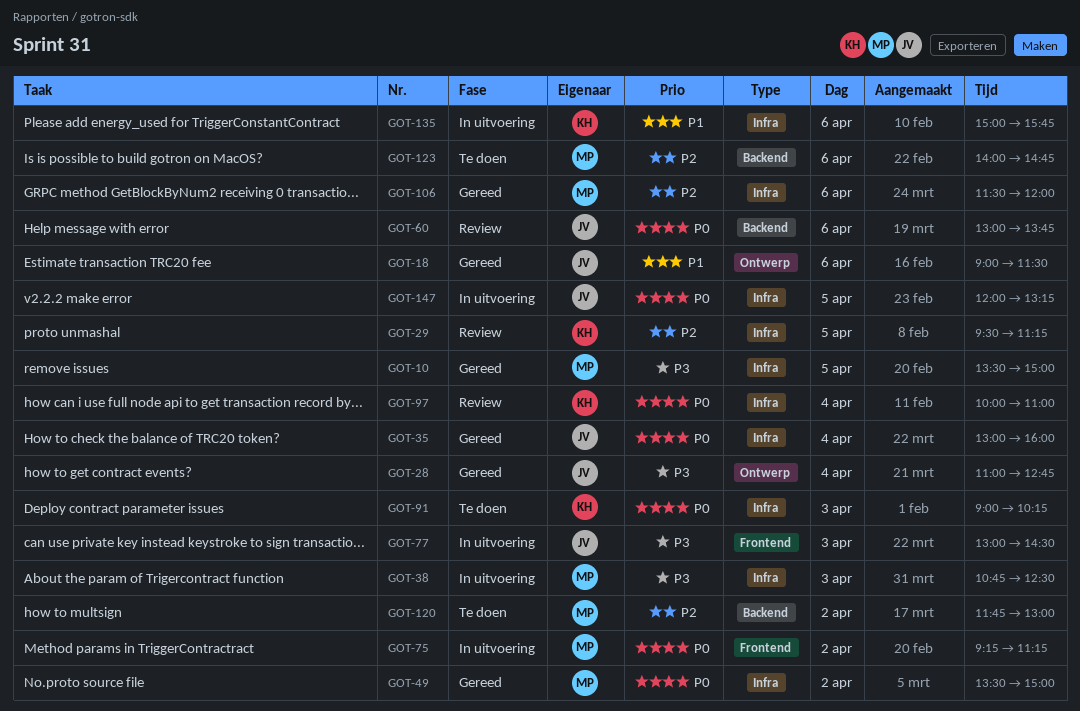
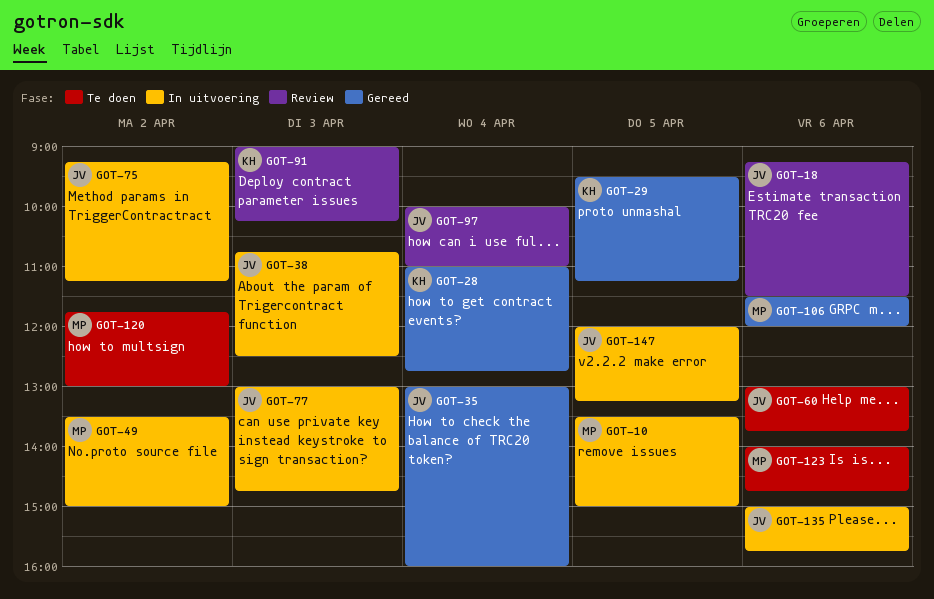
GOT-10, status: Gereed -> In uitvoering
GOT-18, status: Gereed -> Review
GOT-18, begins: 09:00 -> 09:15
GOT-28, owner: JV -> KH
GOT-29, status: Review -> Gereed
GOT-38, owner: MP -> JV
GOT-49, status: Gereed -> In uitvoering
GOT-60, status: Review -> Te doen
GOT-75, owner: MP -> JV
GOT-77, ends: 14:30 -> 14:45
GOT-91, status: Te doen -> Review
GOT-97, owner: KH -> JV
GOT-135, owner: KH -> JV

